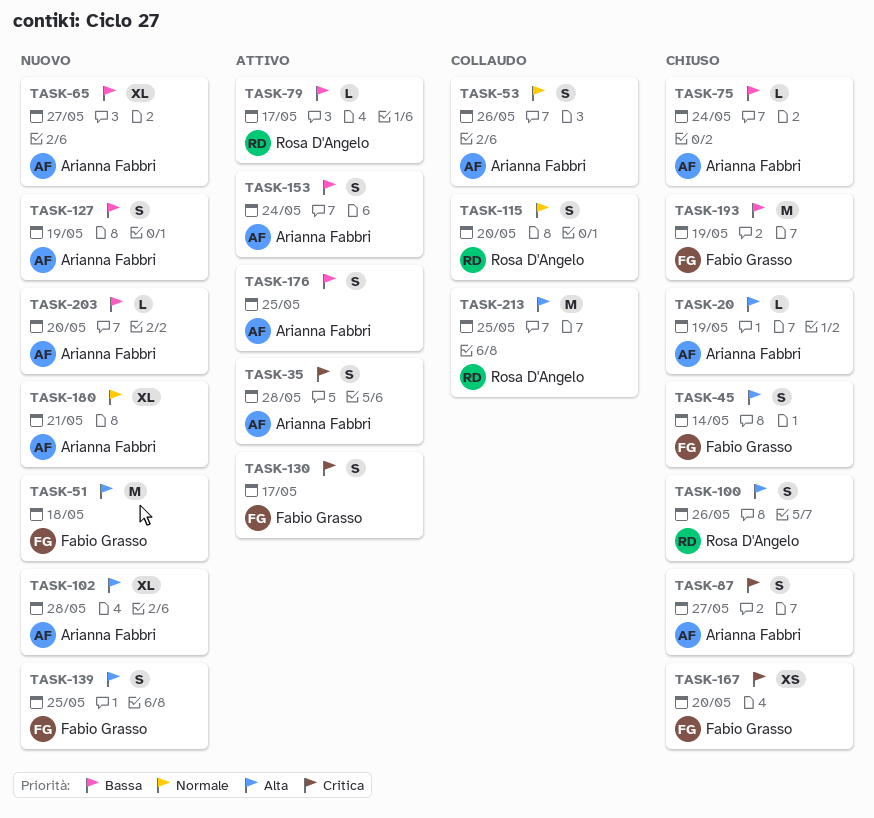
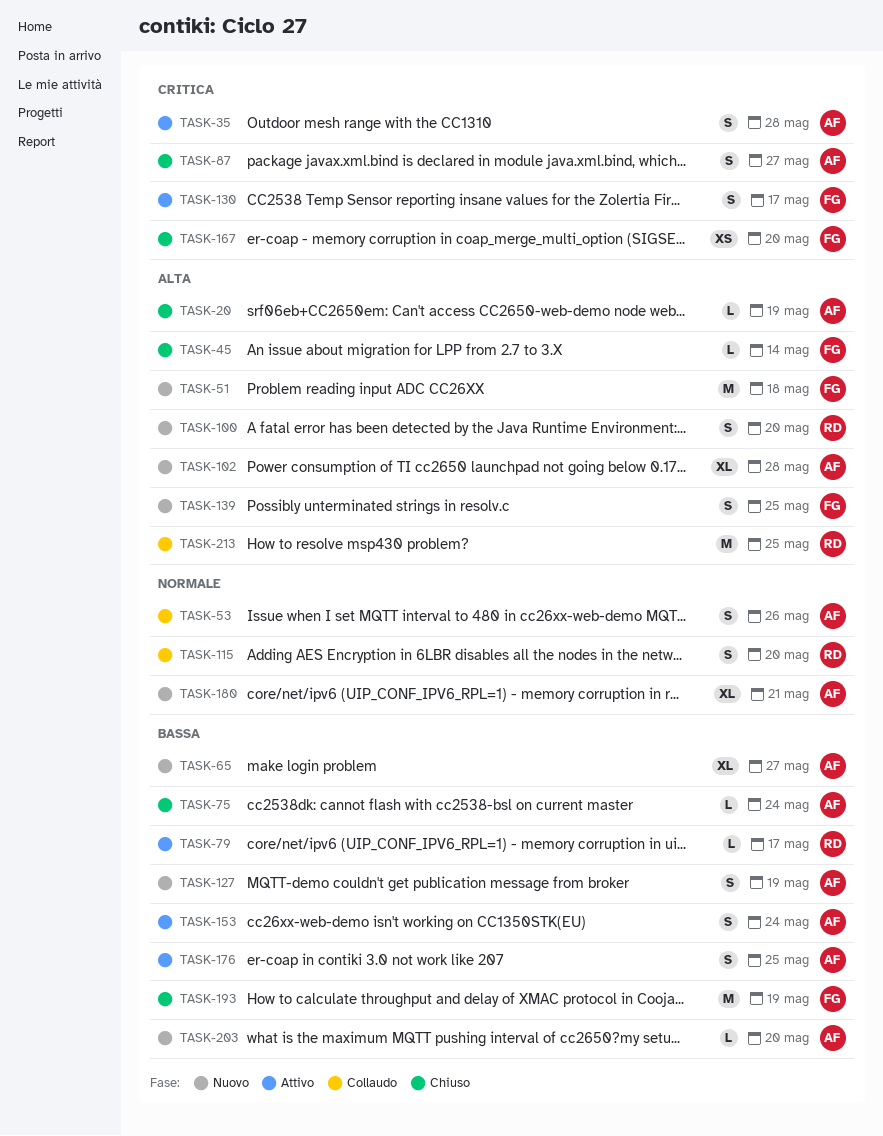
TASK-45, estimate: S -> L
TASK-100, status: Chiuso -> Nuovo
TASK-100, due: May 26 -> May 20

